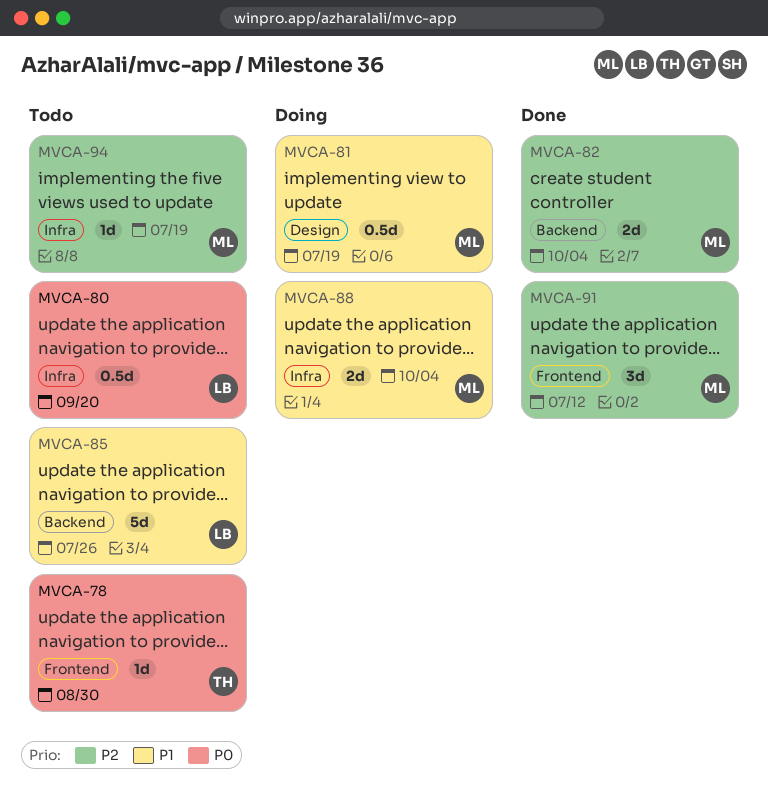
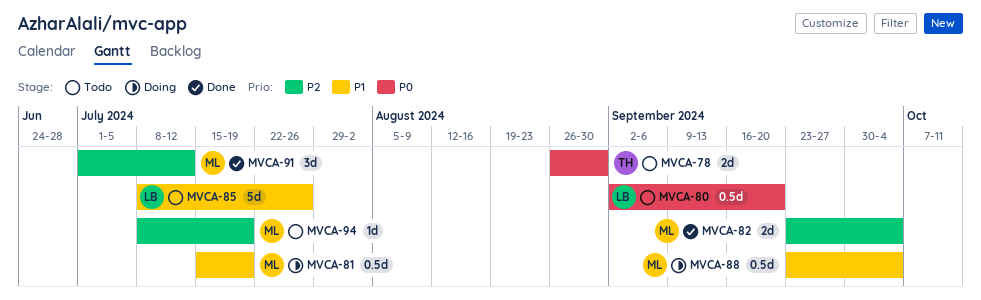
MVCA-78, estimate: 1d -> 2d
MVCA-88, estimate: 2d -> 0.5d

